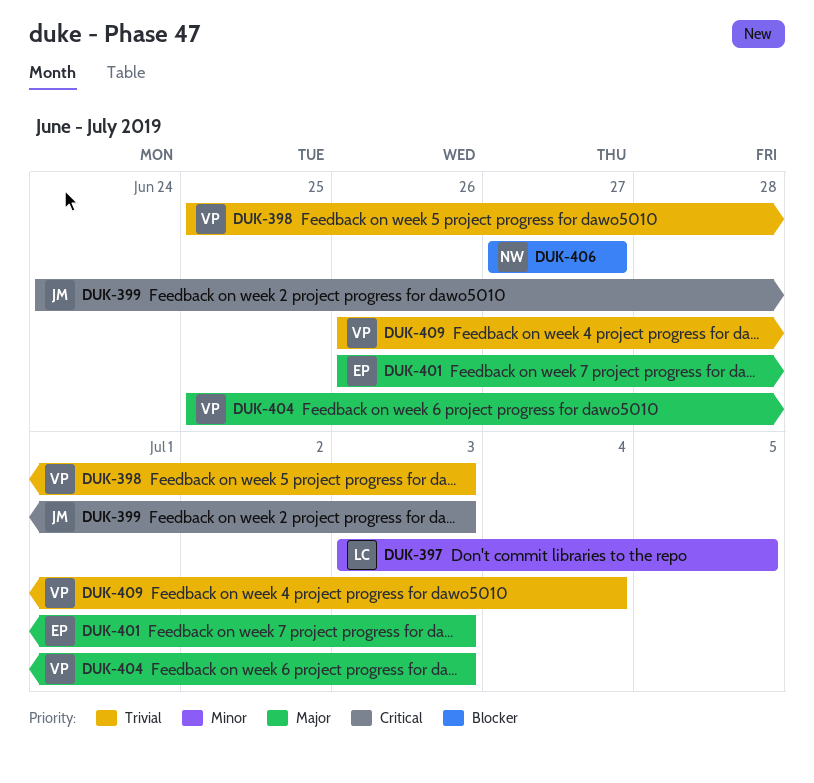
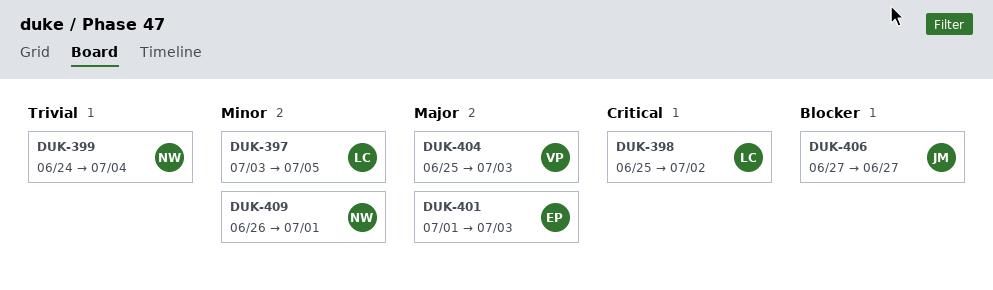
DUK-398, owner: VP -> LC
DUK-398, priority: Trivial -> Critical
DUK-398, due: Jul 3 -> Jul 2
DUK-399, owner: JM -> NW
DUK-399, priority: Critical -> Trivial
DUK-399, due: Jul 3 -> Jul 4
DUK-401, start: Jun 26 -> Jul 1
DUK-406, owner: NW -> JM
DUK-409, owner: VP -> NW
DUK-409, priority: Trivial -> Minor
DUK-409, due: Jul 4 -> Jul 1

